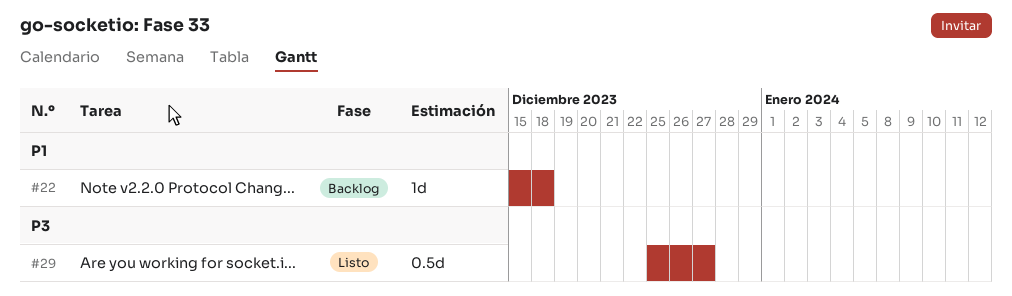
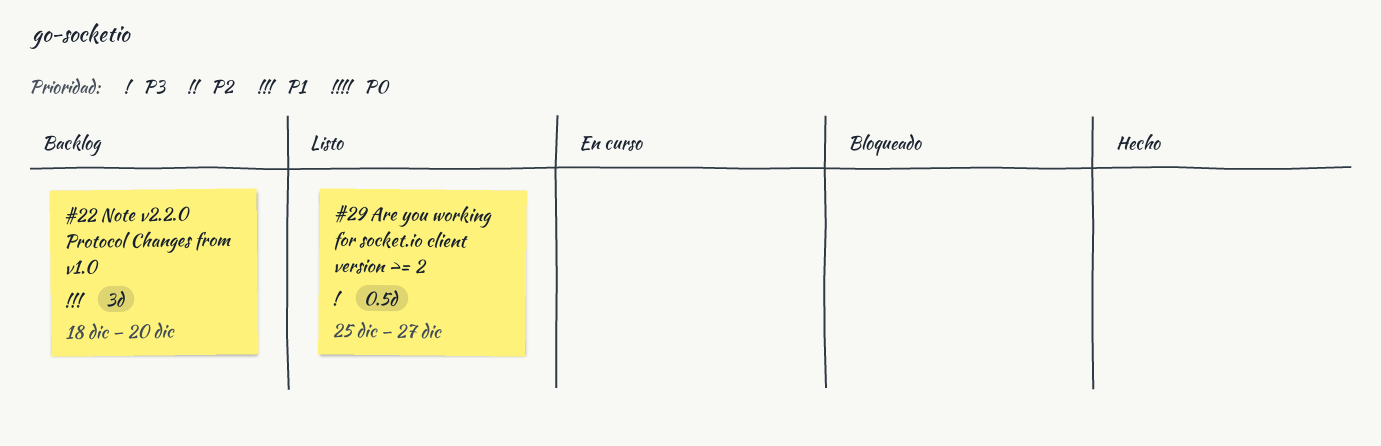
#22, estimate: 1d -> 3d
#22, start: Dec 15 -> Dec 18
#22, due: Dec 18 -> Dec 20

